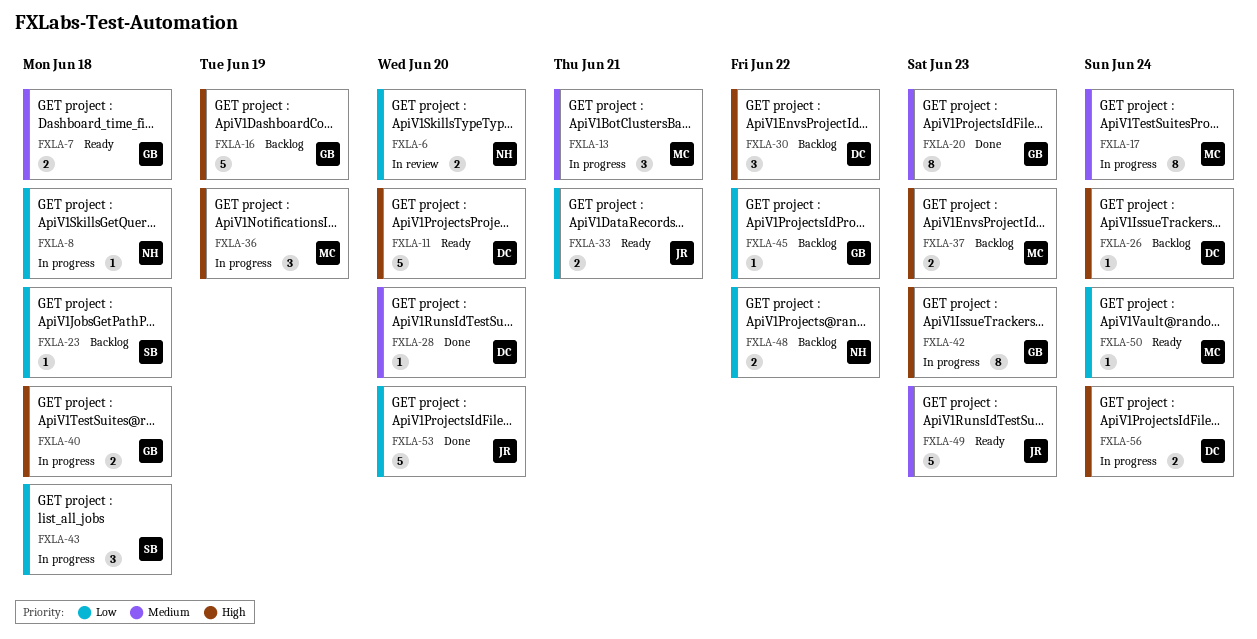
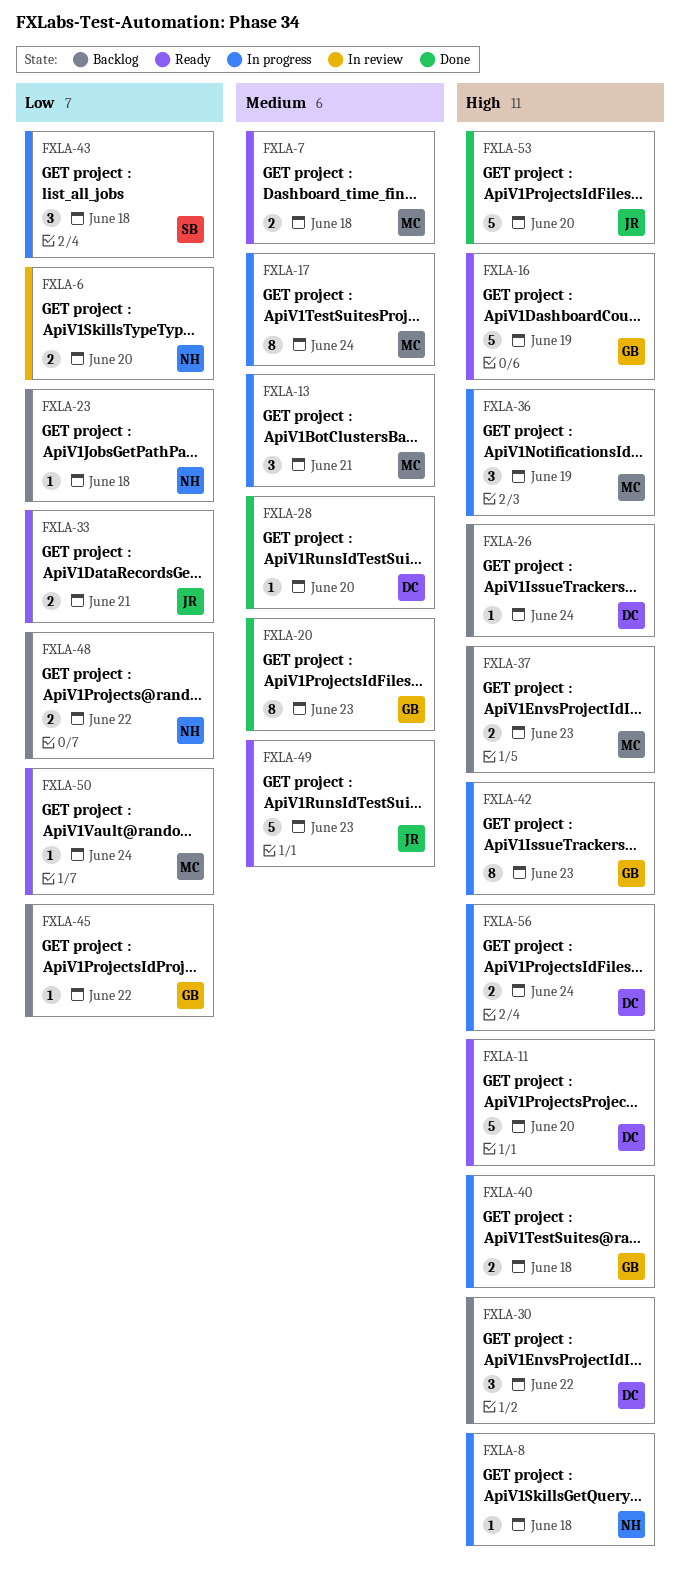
FXLA-7, owner: GB -> MC
FXLA-8, priority: Low -> High
FXLA-16, status: Backlog -> Ready
FXLA-23, owner: SB -> NH
FXLA-53, priority: Low -> High

